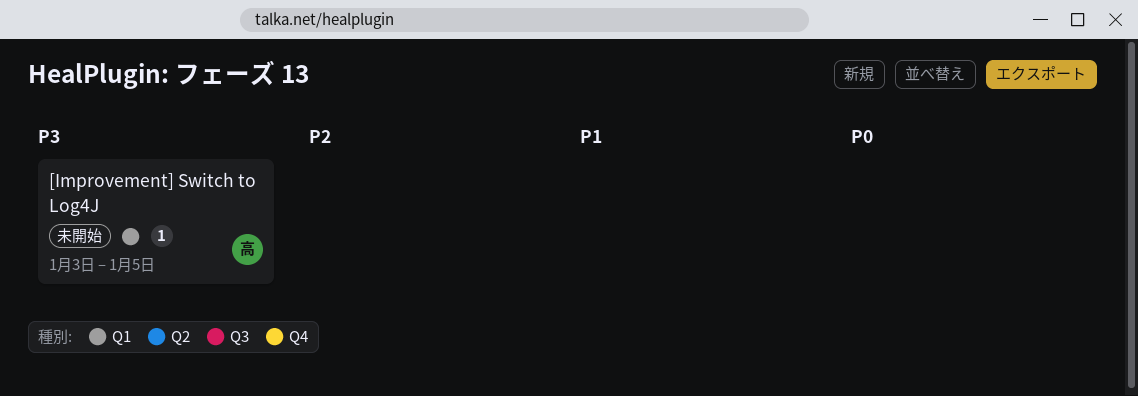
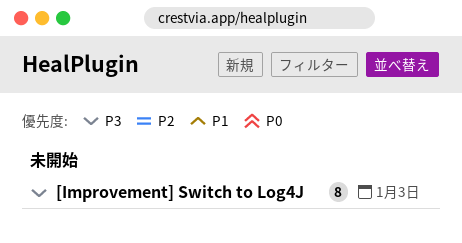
[Improvement] Switch to Log4J, estimate: 1 -> 8
[Improvement] Switch to Log4J, due: Jan 5 -> Jan 3

